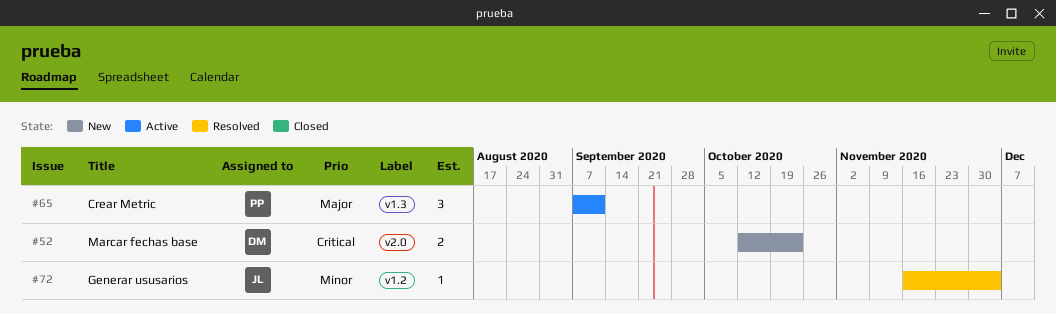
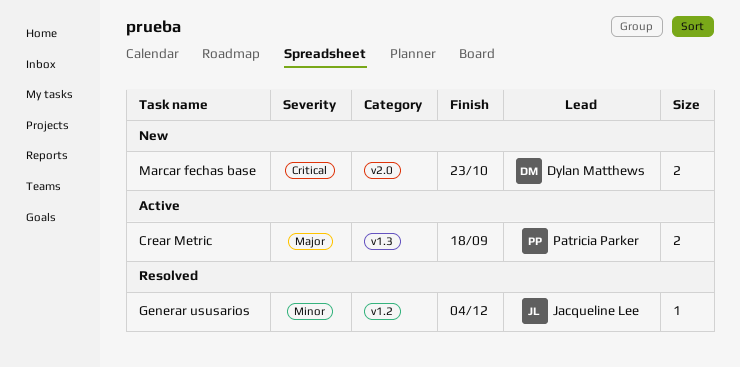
Crear Metric, estimate: 3 -> 2
Crear Metric, due: Sep 11 -> Sep 18

